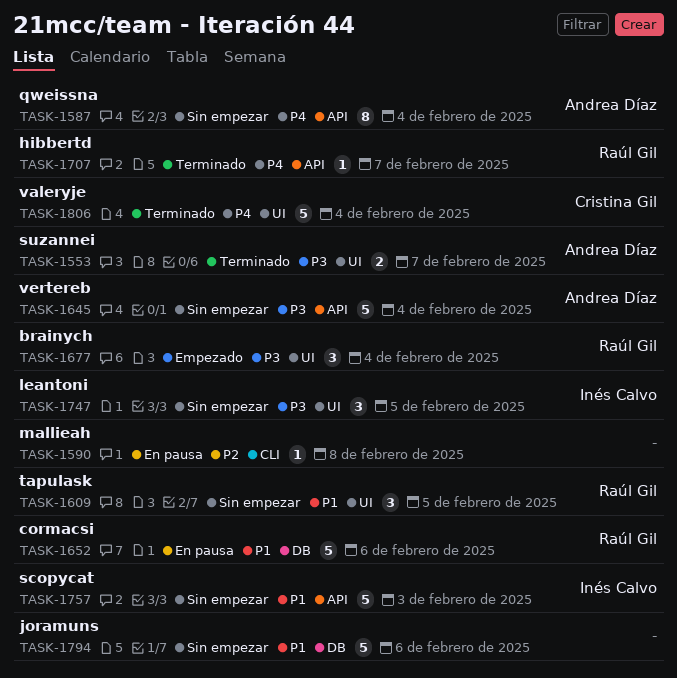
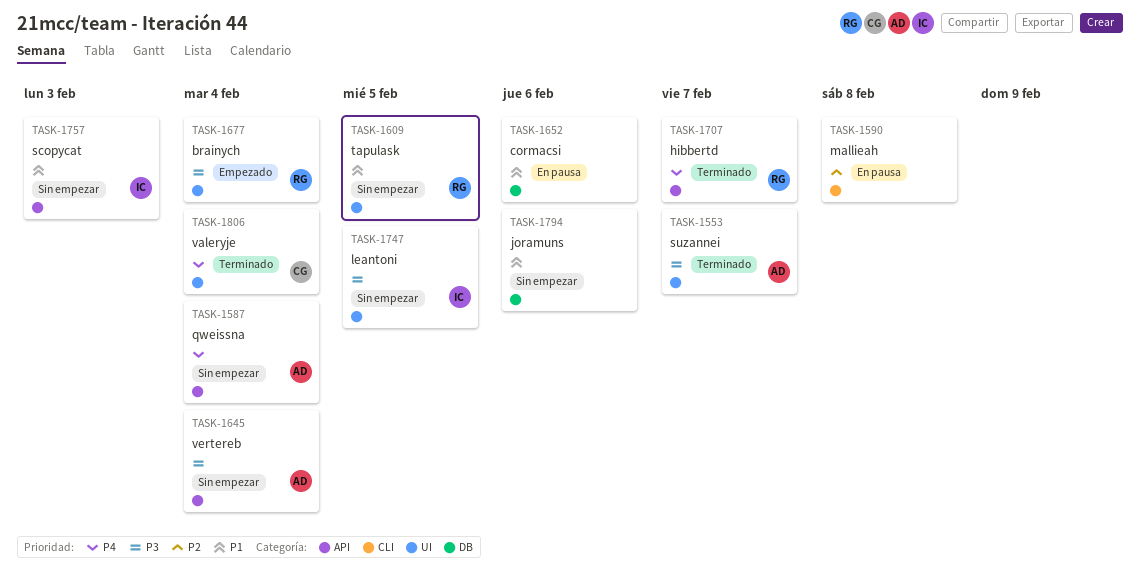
TASK-1652, owner: Raúl Gil -> none

